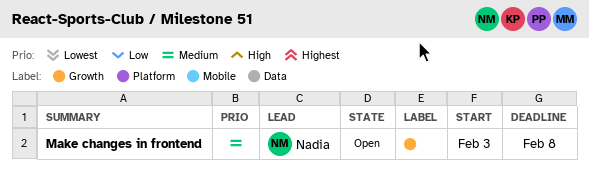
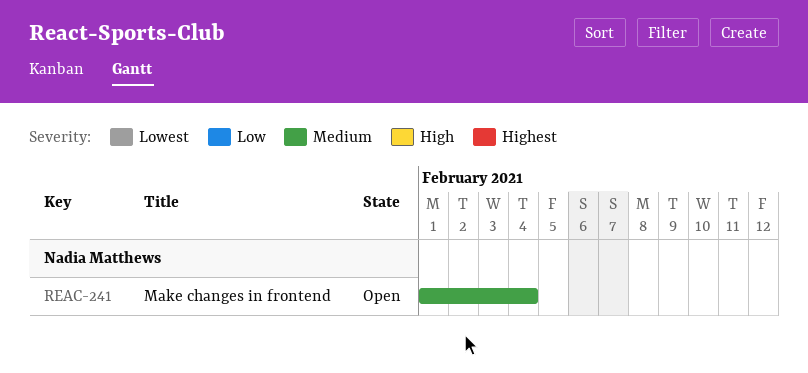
Make changes in frontend, start: Feb 3 -> Feb 1
Make changes in frontend, due: Feb 8 -> Feb 4

